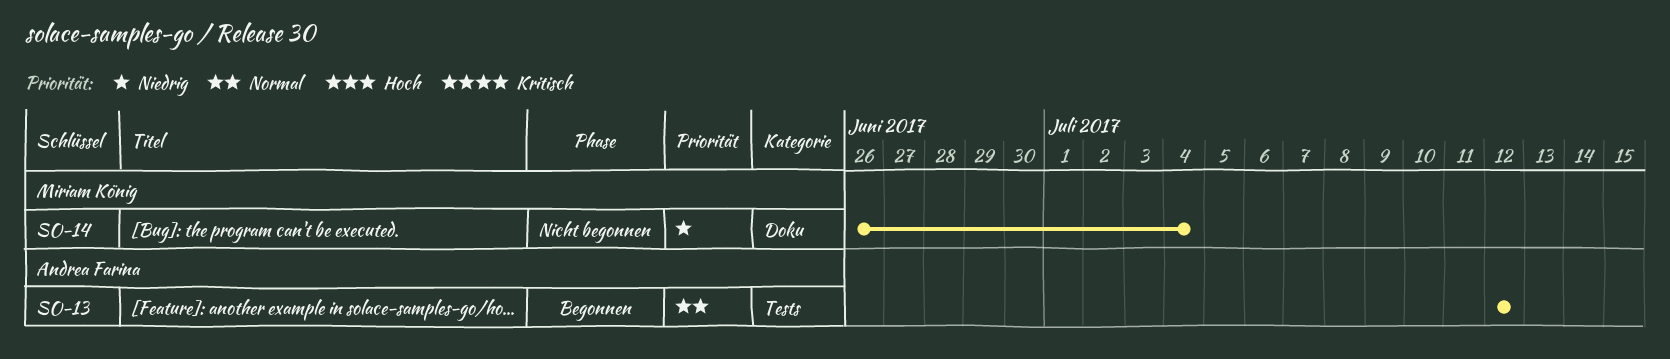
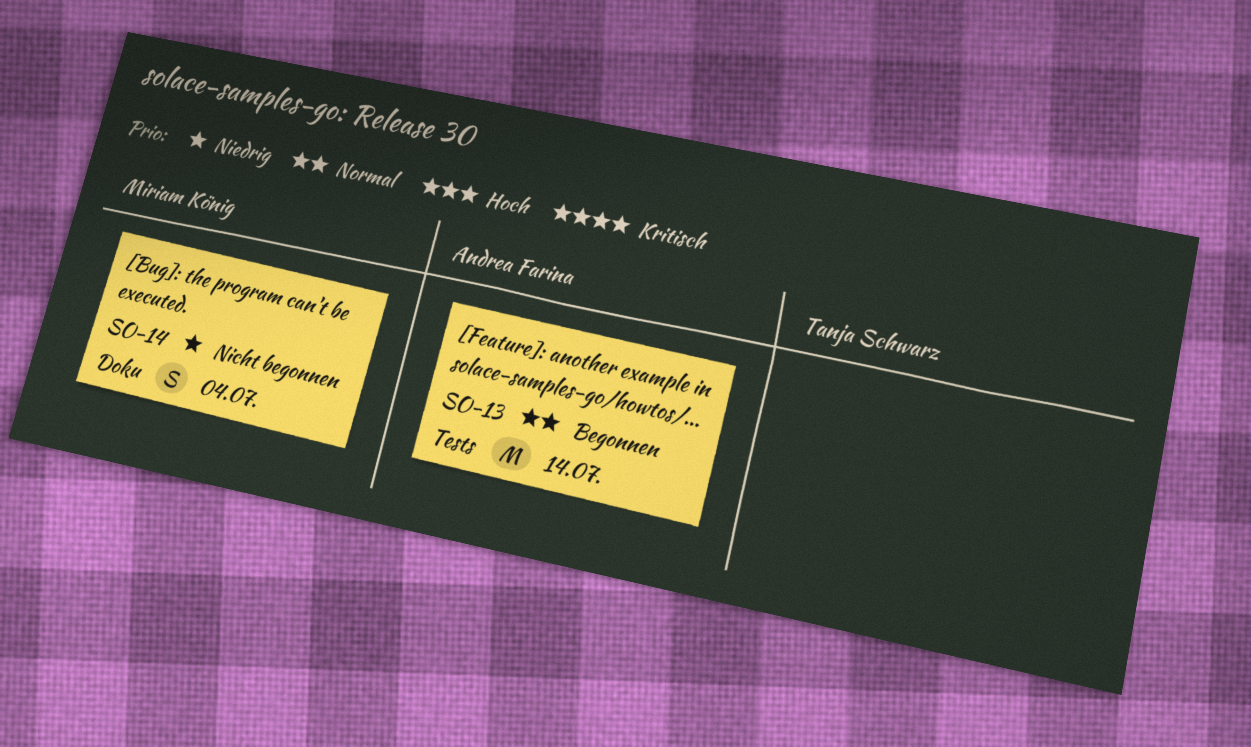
SO-13, due: Jul 12 -> Jul 14

